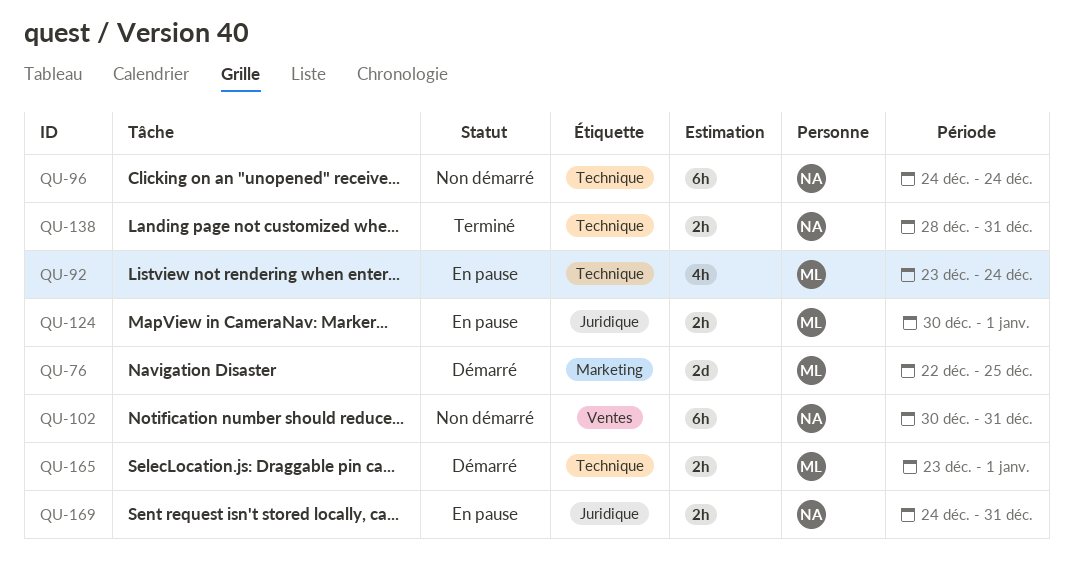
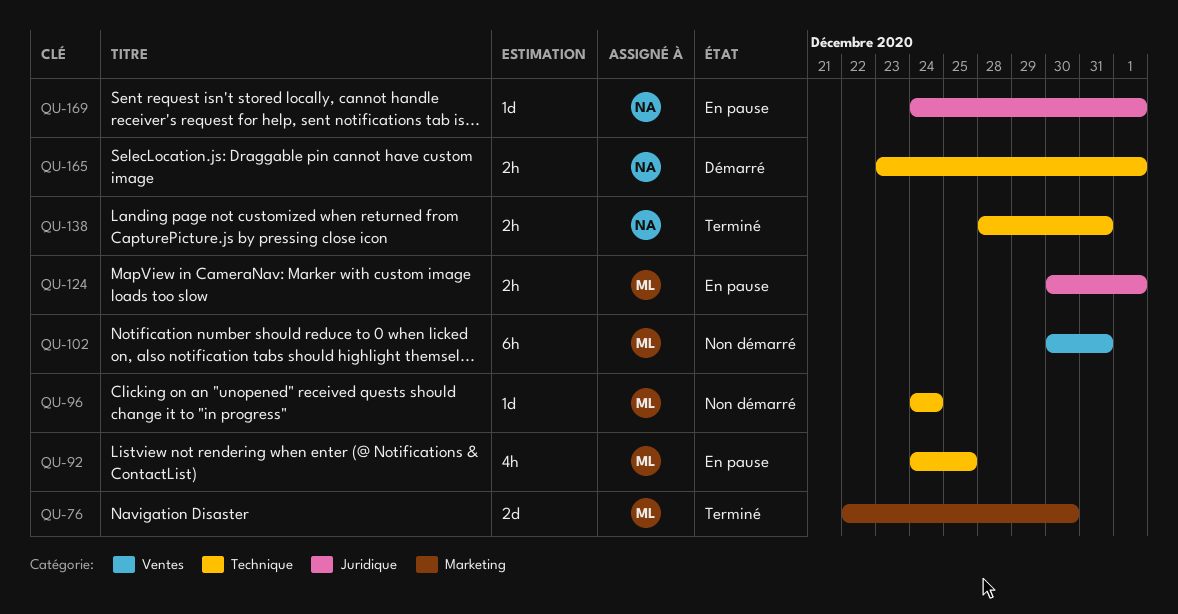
QU-76, status: Démarré -> Terminé
QU-76, due: Dec 25 -> Dec 30
QU-92, start: Dec 23 -> Dec 24
QU-92, due: Dec 24 -> Dec 25
QU-96, owner: NA -> ML
QU-96, estimate: 6h -> 1d
QU-102, owner: NA -> ML
QU-165, owner: ML -> NA
QU-169, estimate: 2h -> 1d
QU-169, due: Dec 31 -> Jan 1

